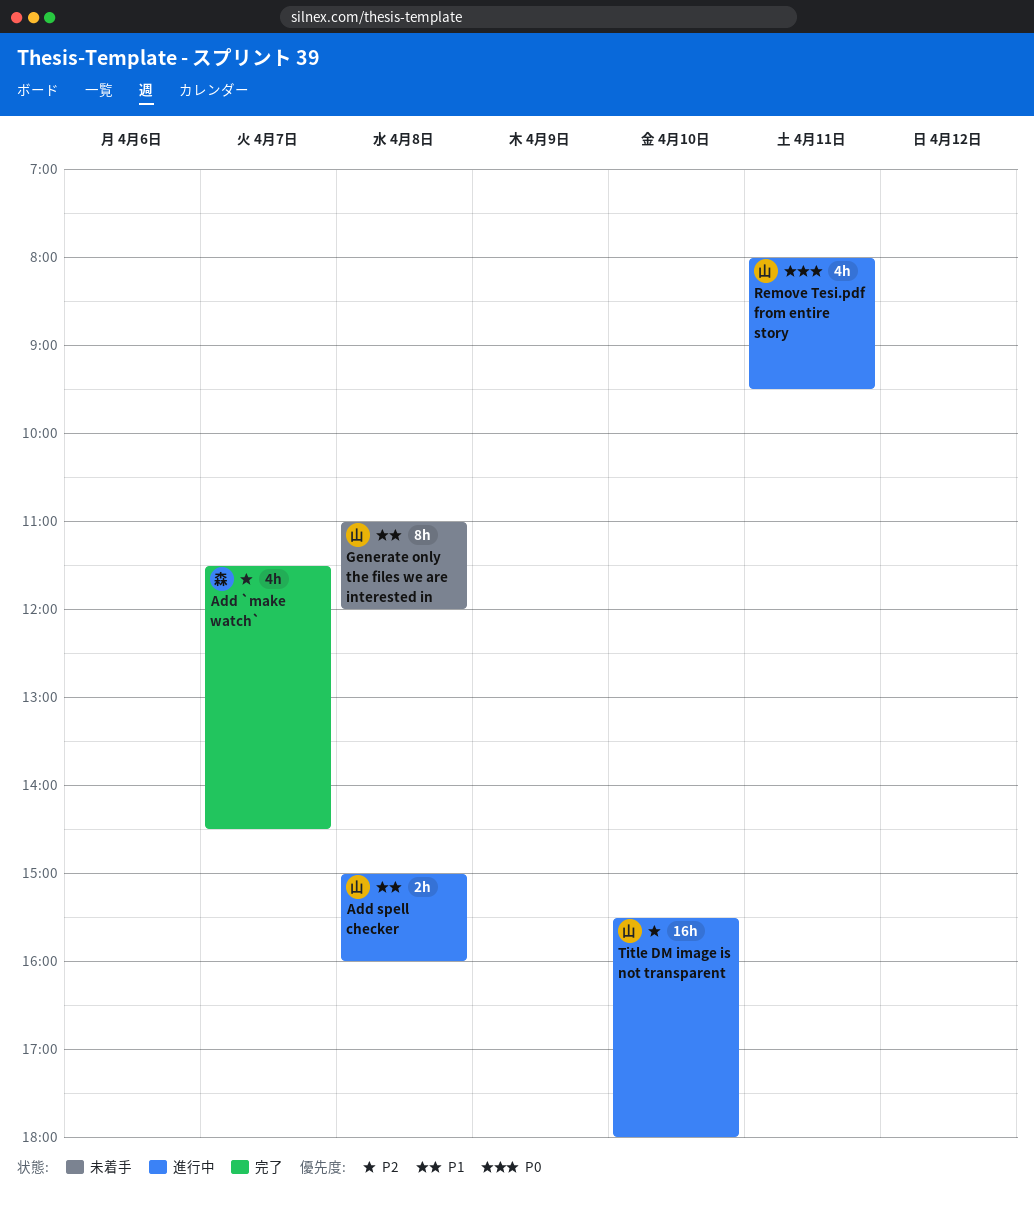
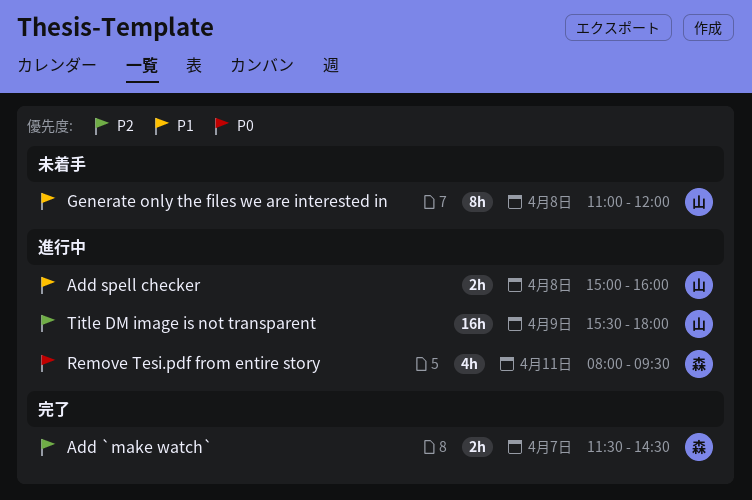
Add `make watch`, estimate: 4h -> 2h
Remove Tesi.pdf from entire story, owner: 山 -> 森
Title DM image is not transparent, day: Apr 10 -> Apr 9

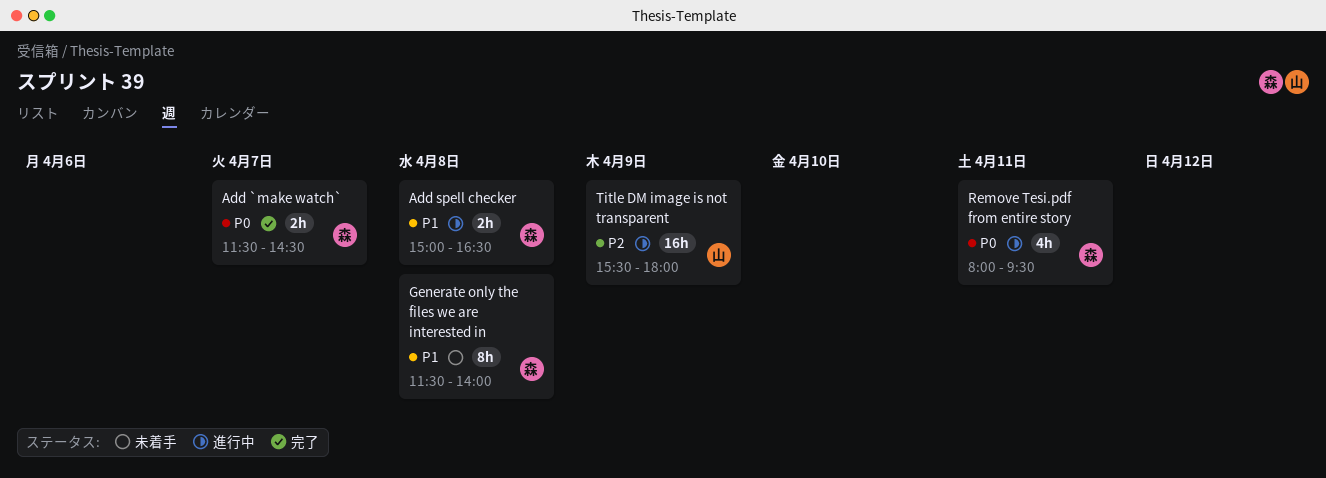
Add `make watch`, priority: P2 -> P0
Add spell checker, owner: 山 -> 森
Add spell checker, ends: 16:00 -> 16:30
Generate only the files we are interested in, owner: 山 -> 森
Generate only the files we are interested in, begins: 11:00 -> 11:30
Generate only the files we are interested in, ends: 12:00 -> 14:00

